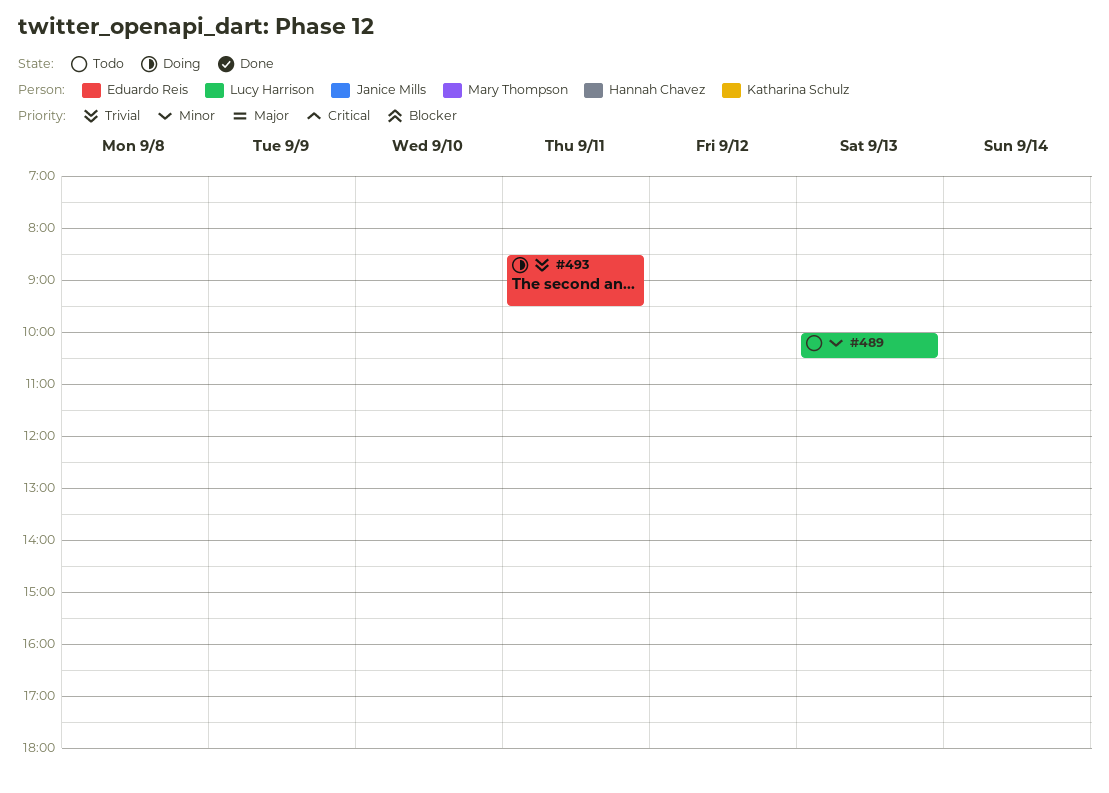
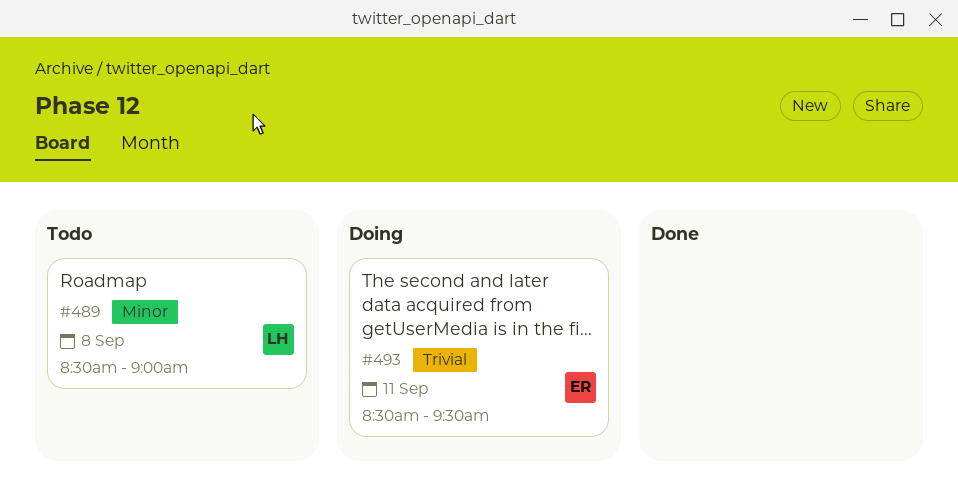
#489, day: Sep 13 -> Sep 8
#489, begins: 10:00 -> 08:30
#489, ends: 10:30 -> 09:00

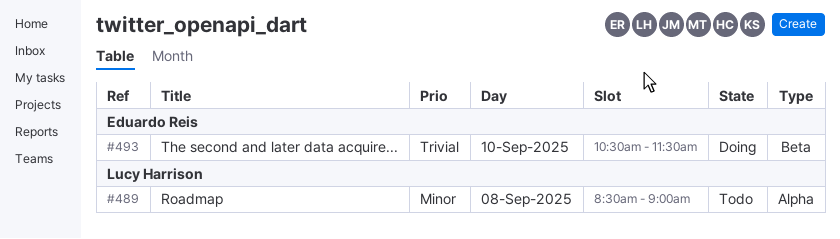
#493, day: Sep 11 -> Sep 10
#493, begins: 08:30 -> 10:30
#493, ends: 09:30 -> 11:30

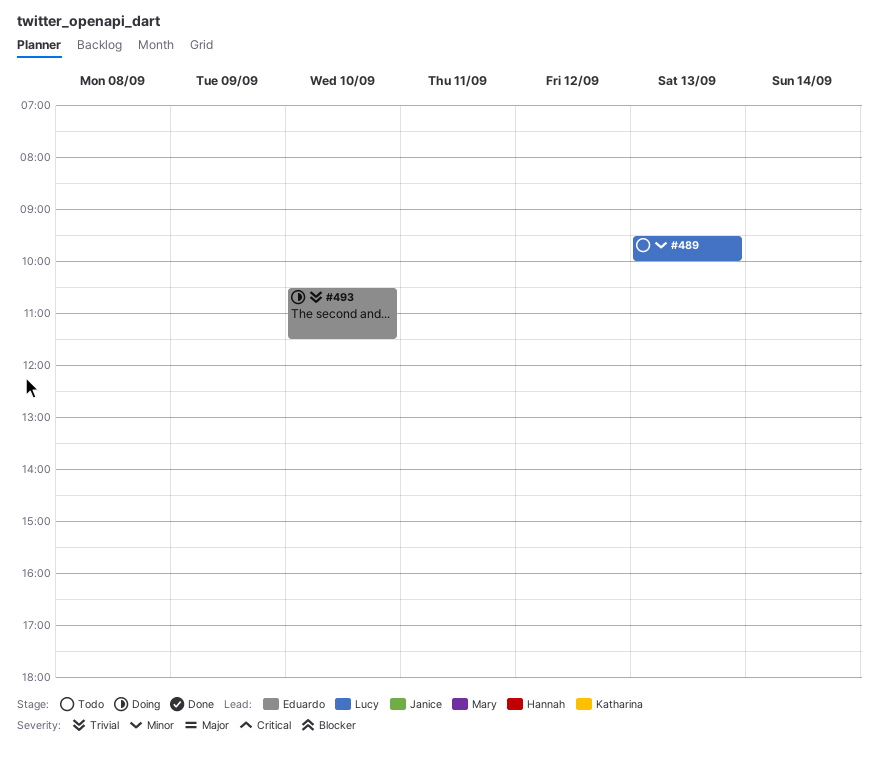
#489, day: Sep 8 -> Sep 13
#489, begins: 08:30 -> 09:30
#489, ends: 09:00 -> 10:00

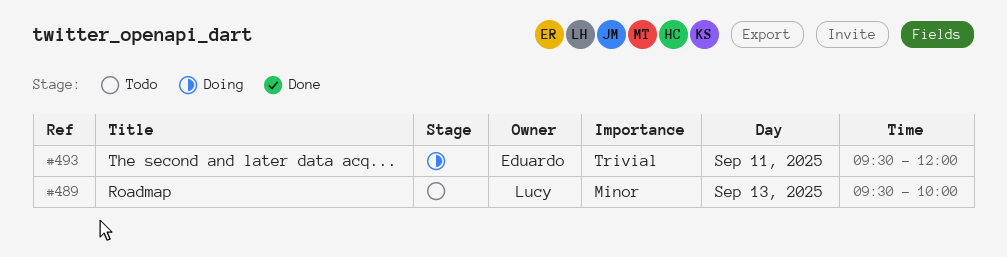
#493, day: Sep 10 -> Sep 11
#493, begins: 10:30 -> 09:30
#493, ends: 11:30 -> 12:00

